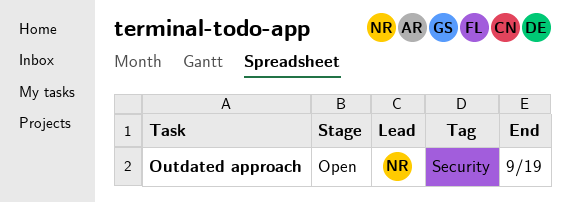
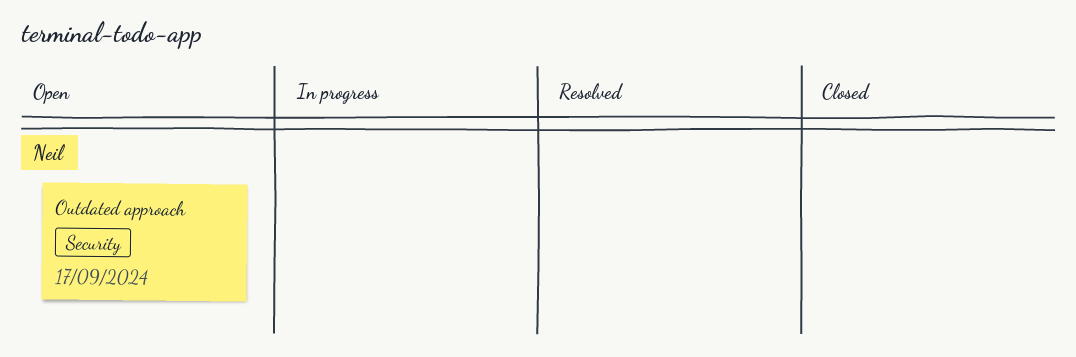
Outdated approach, due: Sep 19 -> Sep 17

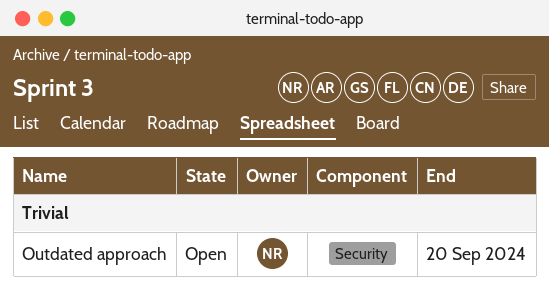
Outdated approach, due: Sep 17 -> Sep 20

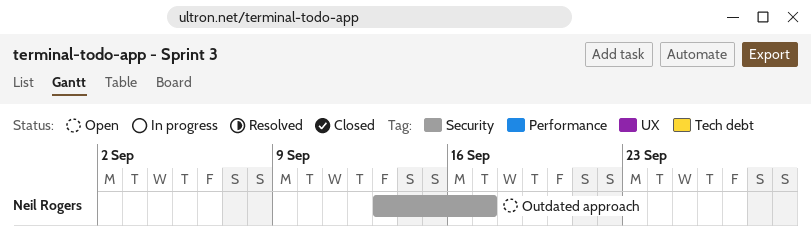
Outdated approach, due: Sep 20 -> Sep 17

